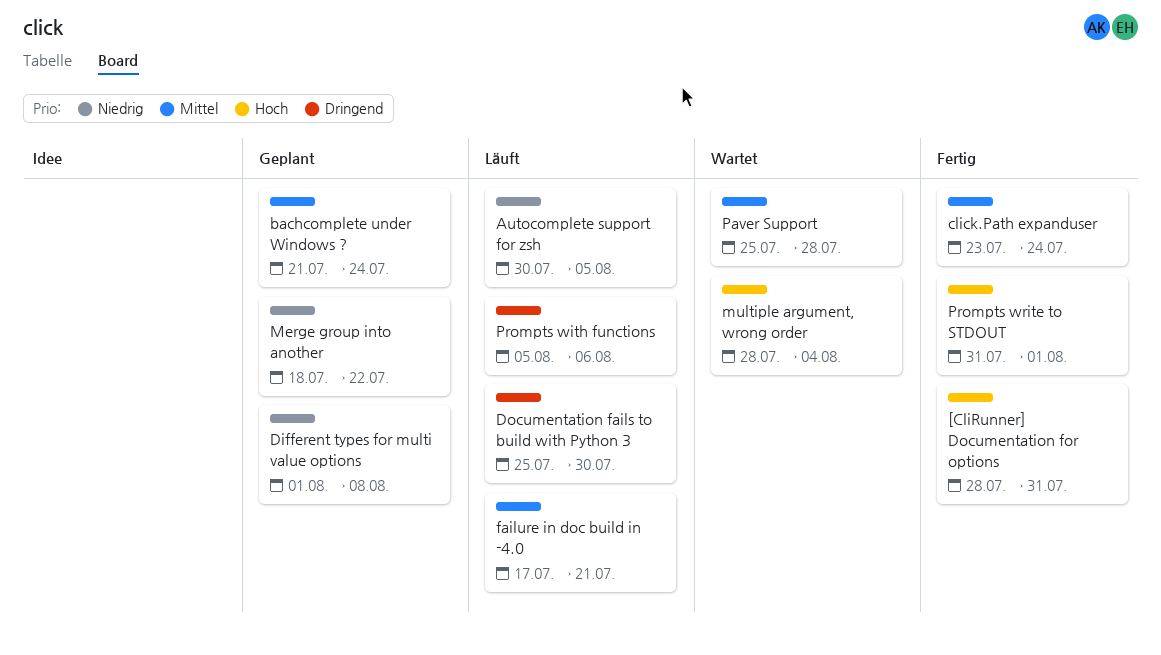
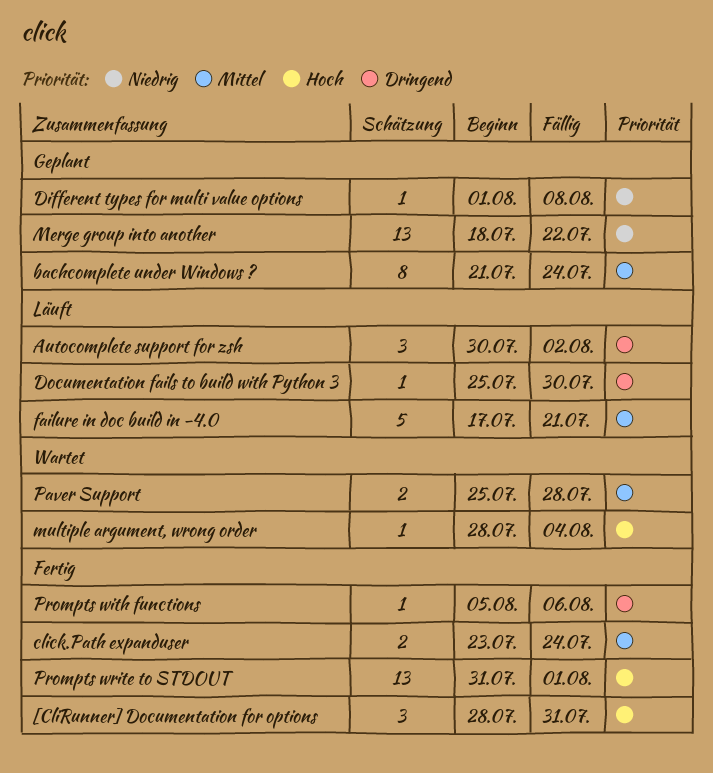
Autocomplete support for zsh, priority: Niedrig -> Dringend
Autocomplete support for zsh, due: Aug 5 -> Aug 2
Prompts with functions, status: Läuft -> Fertig

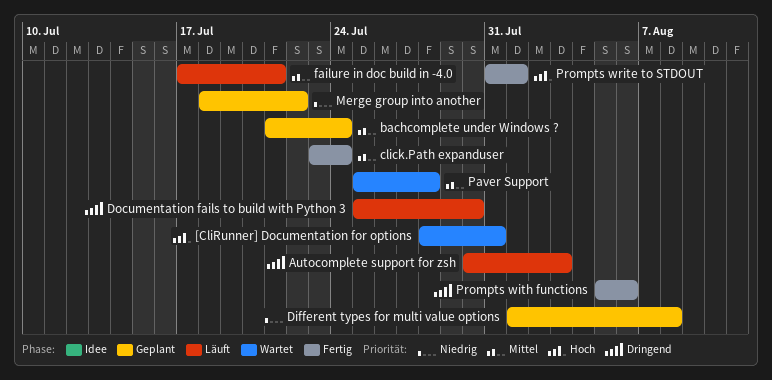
[CliRunner] Documentation for options, status: Fertig -> Wartet
Autocomplete support for zsh, due: Aug 2 -> Aug 3
multiple argument, wrong order: present -> none

